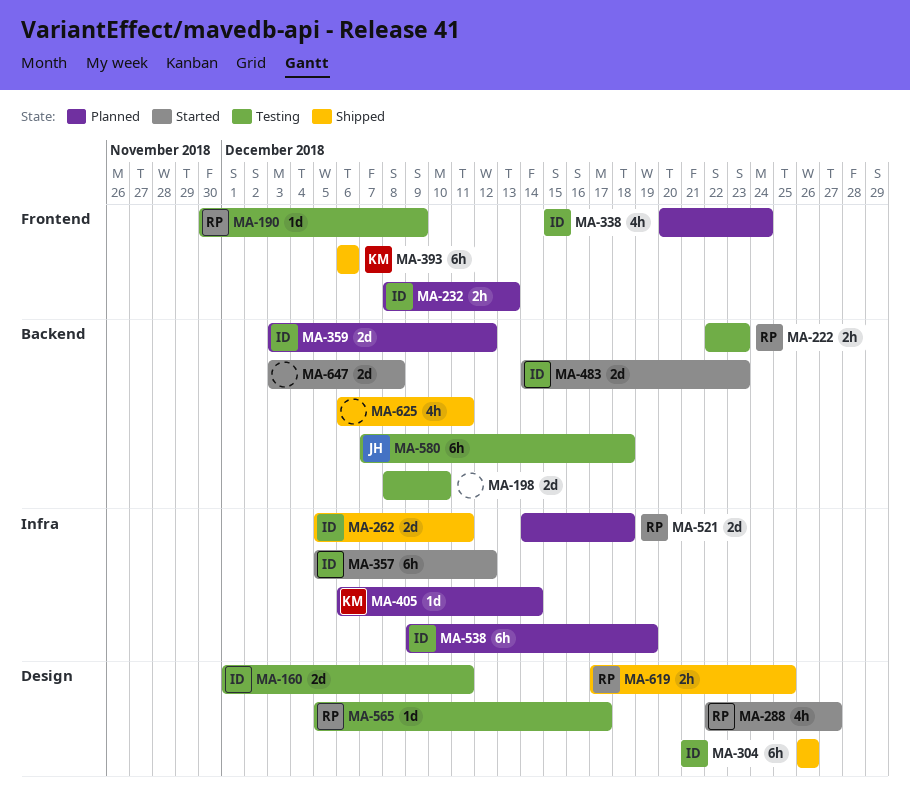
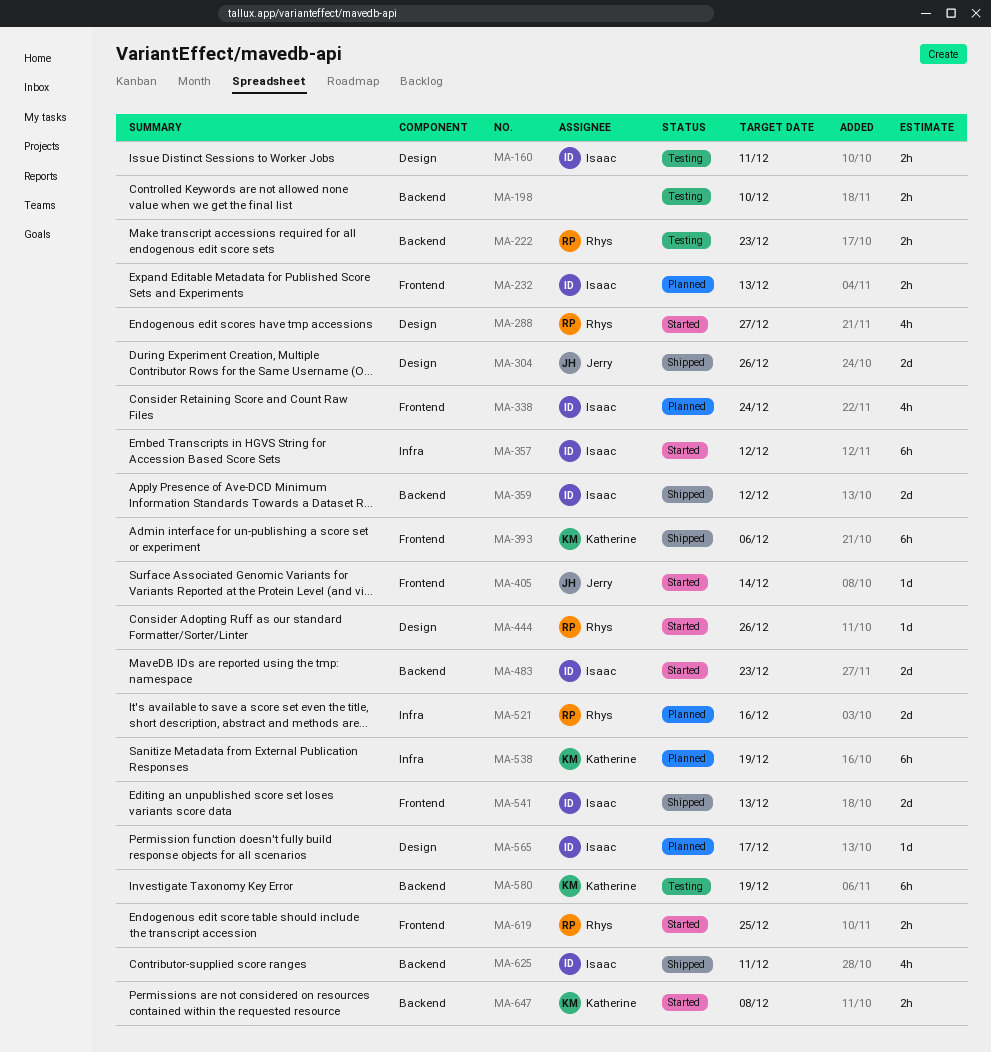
MA-160, estimate: 2d -> 2h
MA-190: present -> none
MA-198, estimate: 2d -> 2h
MA-262: present -> none
MA-304, owner: Isaac -> Jerry
MA-304, estimate: 6h -> 2d
MA-359, status: Planned -> Shipped
MA-405, status: Planned -> Started
MA-405, owner: Katherine -> Jerry
MA-405, label: Infra -> Frontend
MA-444: none -> present
MA-521, due: Dec 18 -> Dec 16
MA-538, owner: Isaac -> Katherine
MA-541: none -> present
MA-565, status: Testing -> Planned
MA-565, owner: Rhys -> Isaac
MA-580, owner: Jerry -> Katherine
MA-580, due: Dec 18 -> Dec 19
MA-619, status: Shipped -> Started
MA-619, label: Design -> Frontend
MA-625, owner: none -> Isaac
MA-647, owner: none -> Katherine
MA-647, estimate: 2d -> 2h

